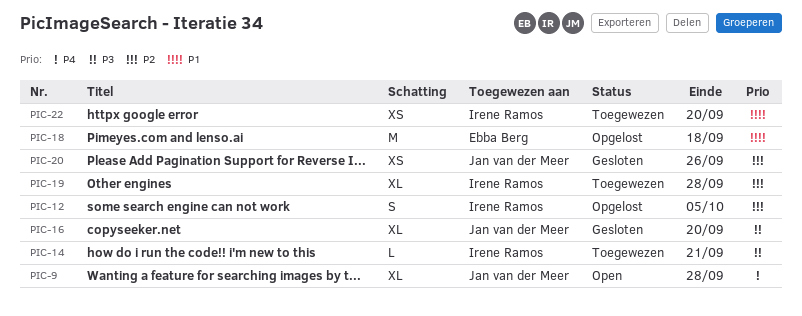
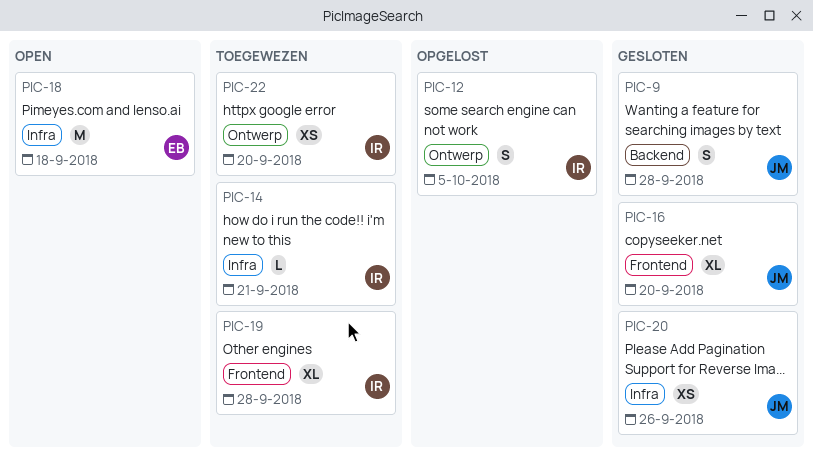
PIC-9, status: Open -> Gesloten
PIC-9, estimate: XL -> S
PIC-18, status: Opgelost -> Open

